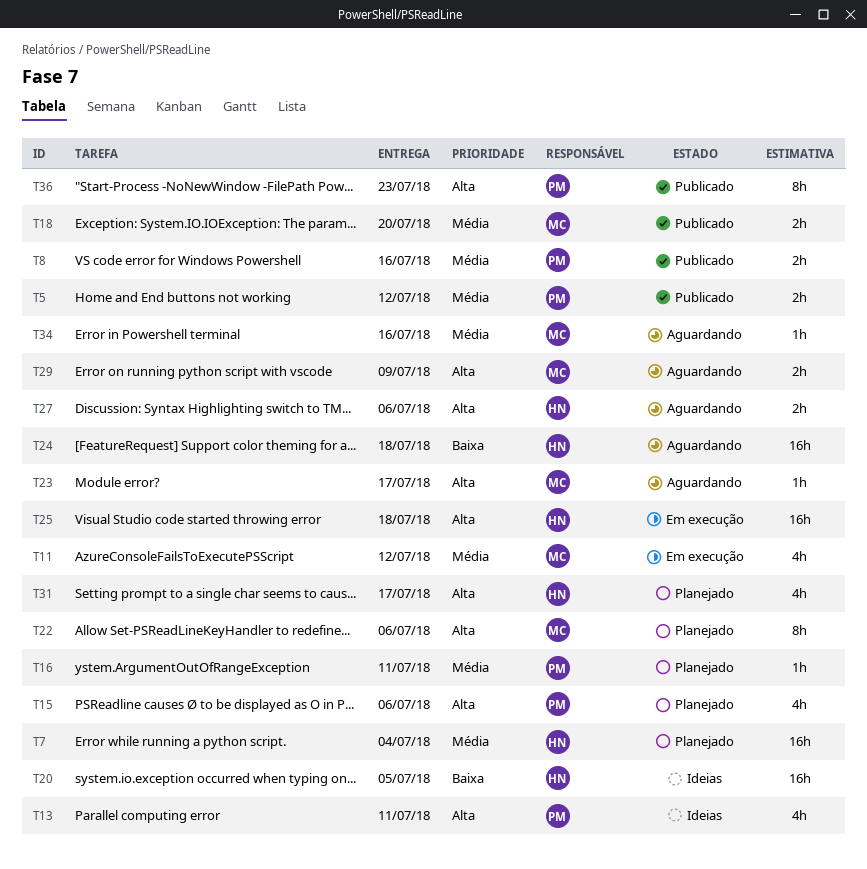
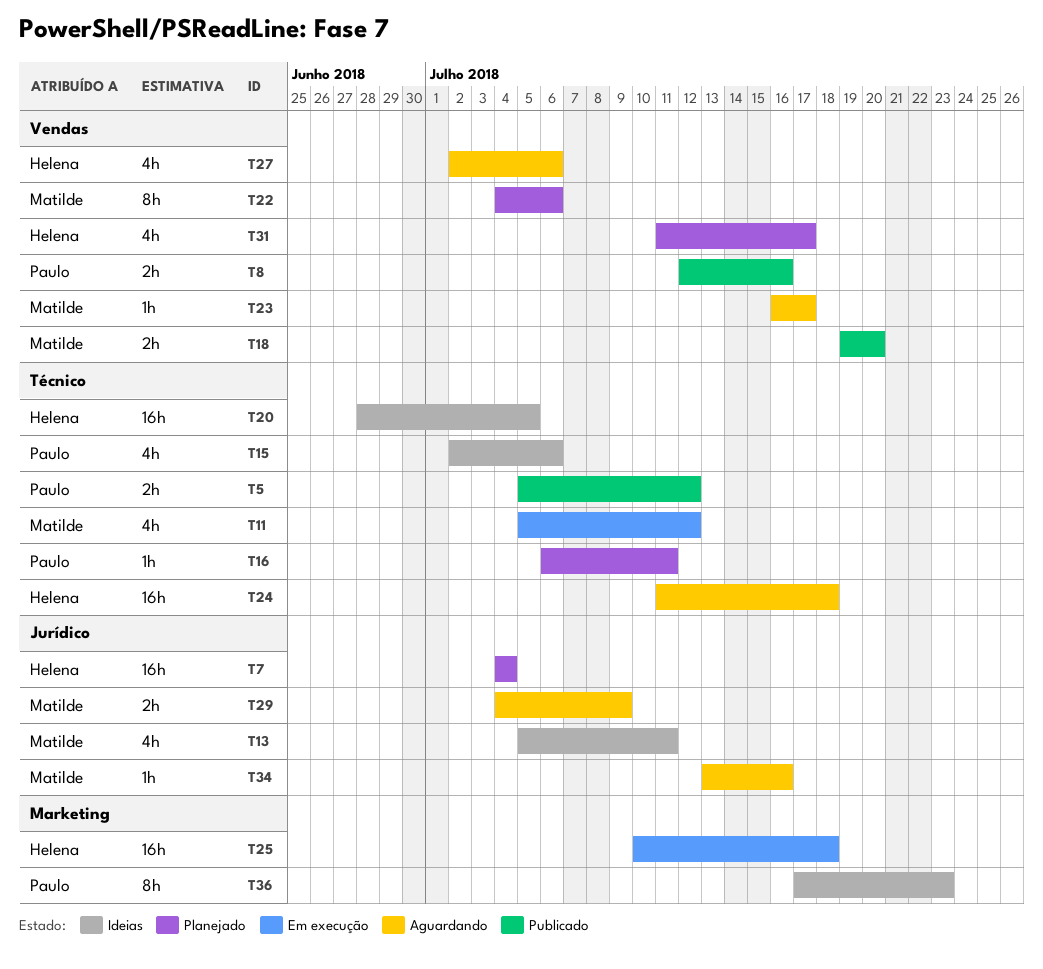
T13, owner: Paulo -> Matilde
T15, status: Planejado -> Ideias
T27, estimate: 2h -> 4h
T36, status: Publicado -> Ideias

